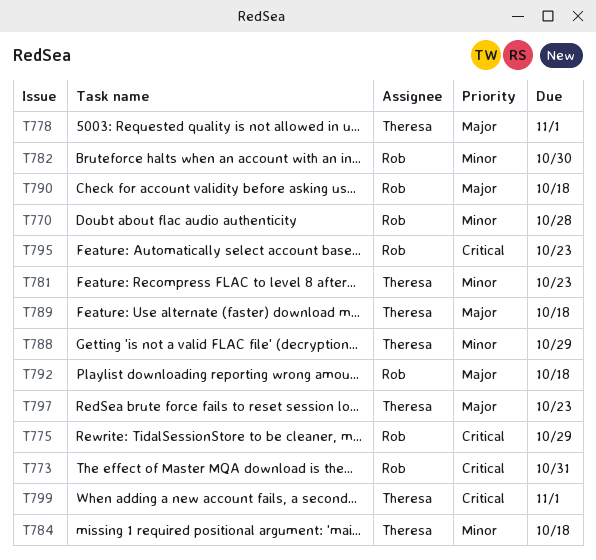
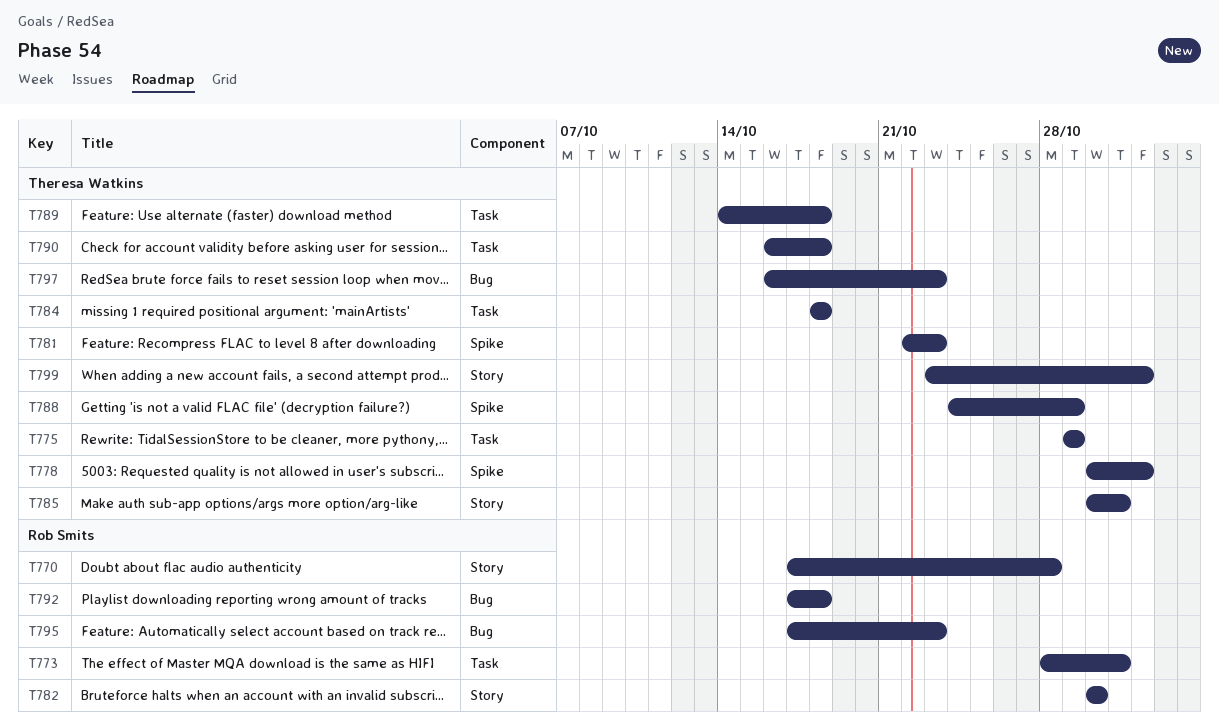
T775, owner: Rob Smits -> Theresa Watkins
T785: none -> present
T790, owner: Rob Smits -> Theresa Watkins

